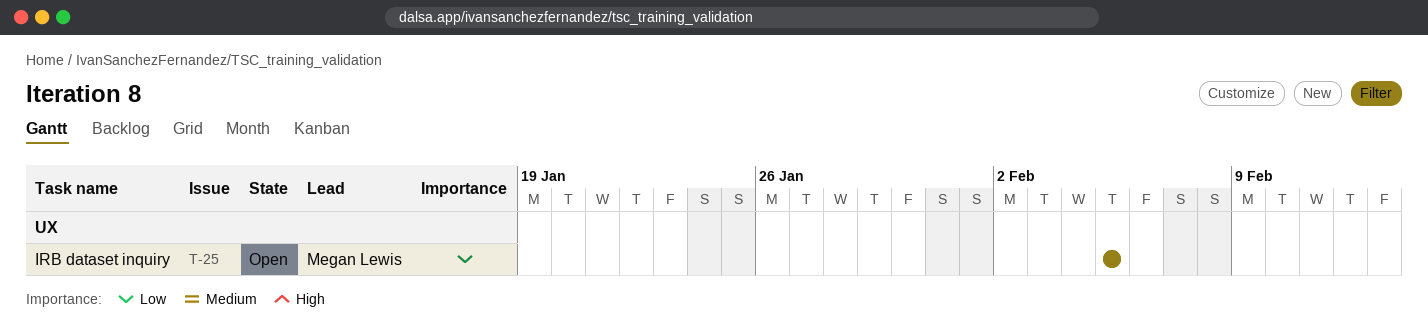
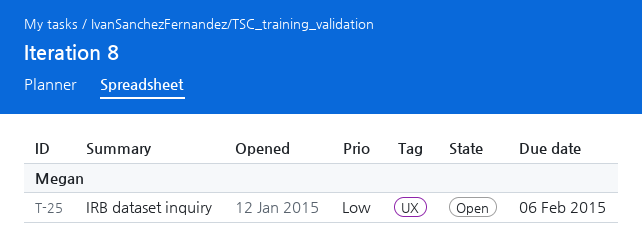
T-25, due: Feb 5 -> Feb 6

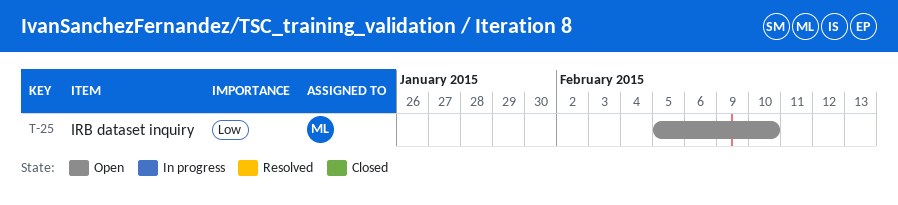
T-25, due: Feb 6 -> Feb 10

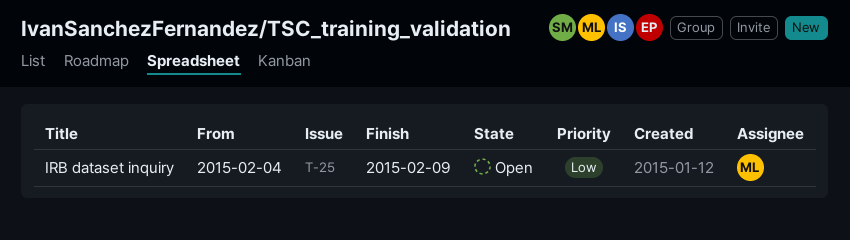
T-25, start: Feb 5 -> Feb 4
T-25, due: Feb 10 -> Feb 9

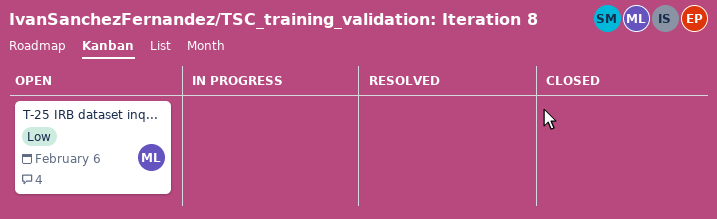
T-25, due: Feb 9 -> Feb 6

